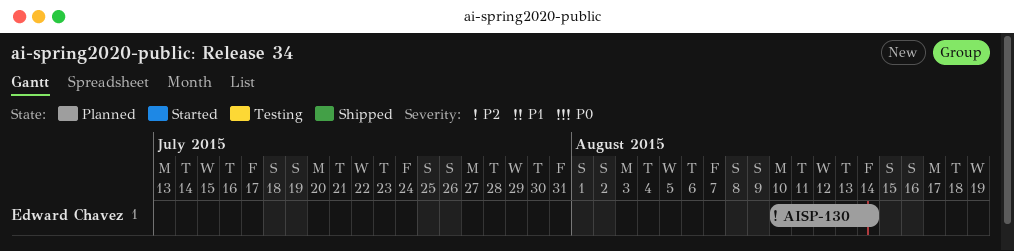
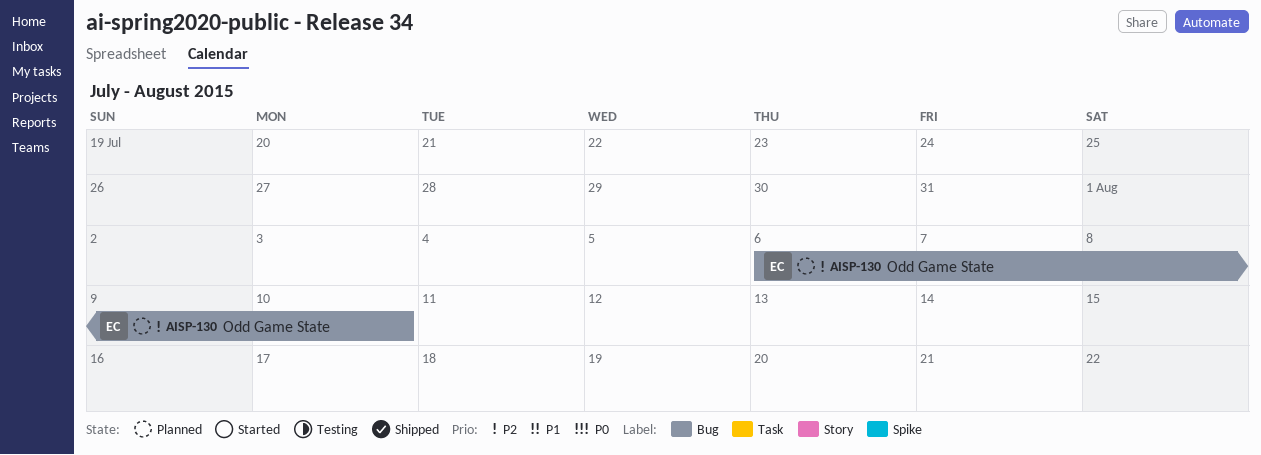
AISP-130, start: Aug 10 -> Aug 6
AISP-130, due: Aug 14 -> Aug 10

